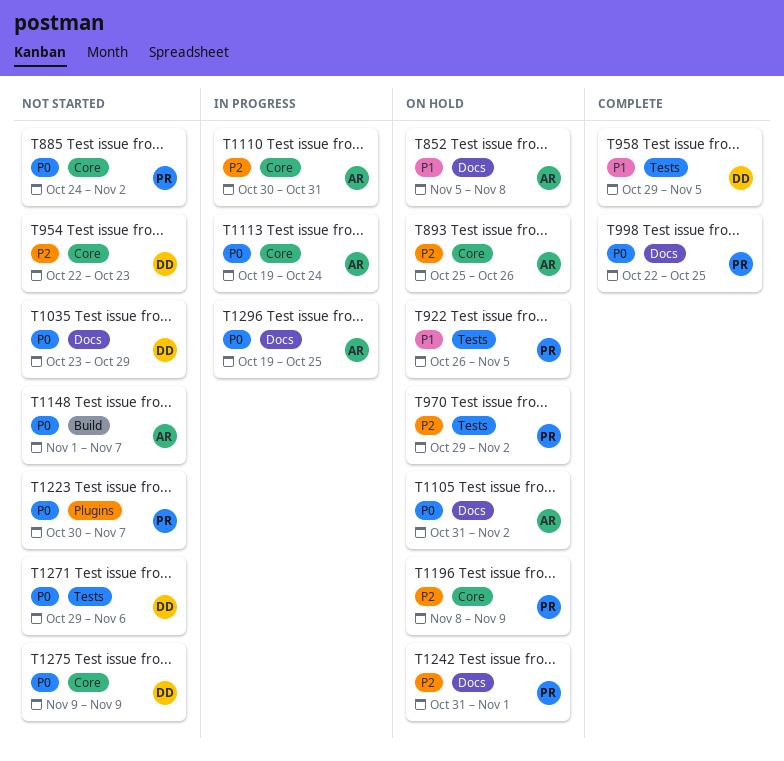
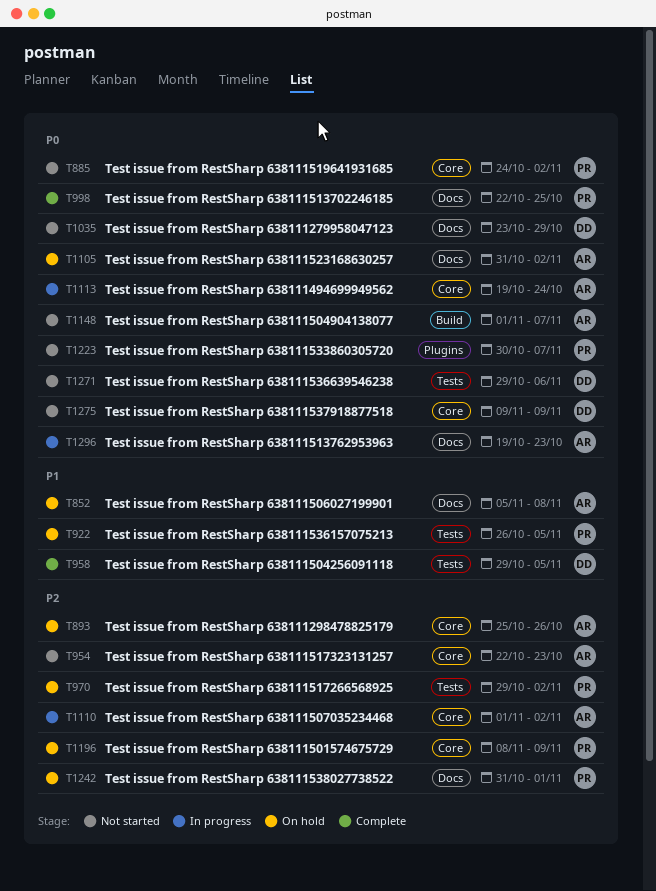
T954, owner: DD -> AR
T1110, start: Oct 30 -> Nov 1
T1110, due: Oct 31 -> Nov 2
T1296, due: Oct 25 -> Oct 23

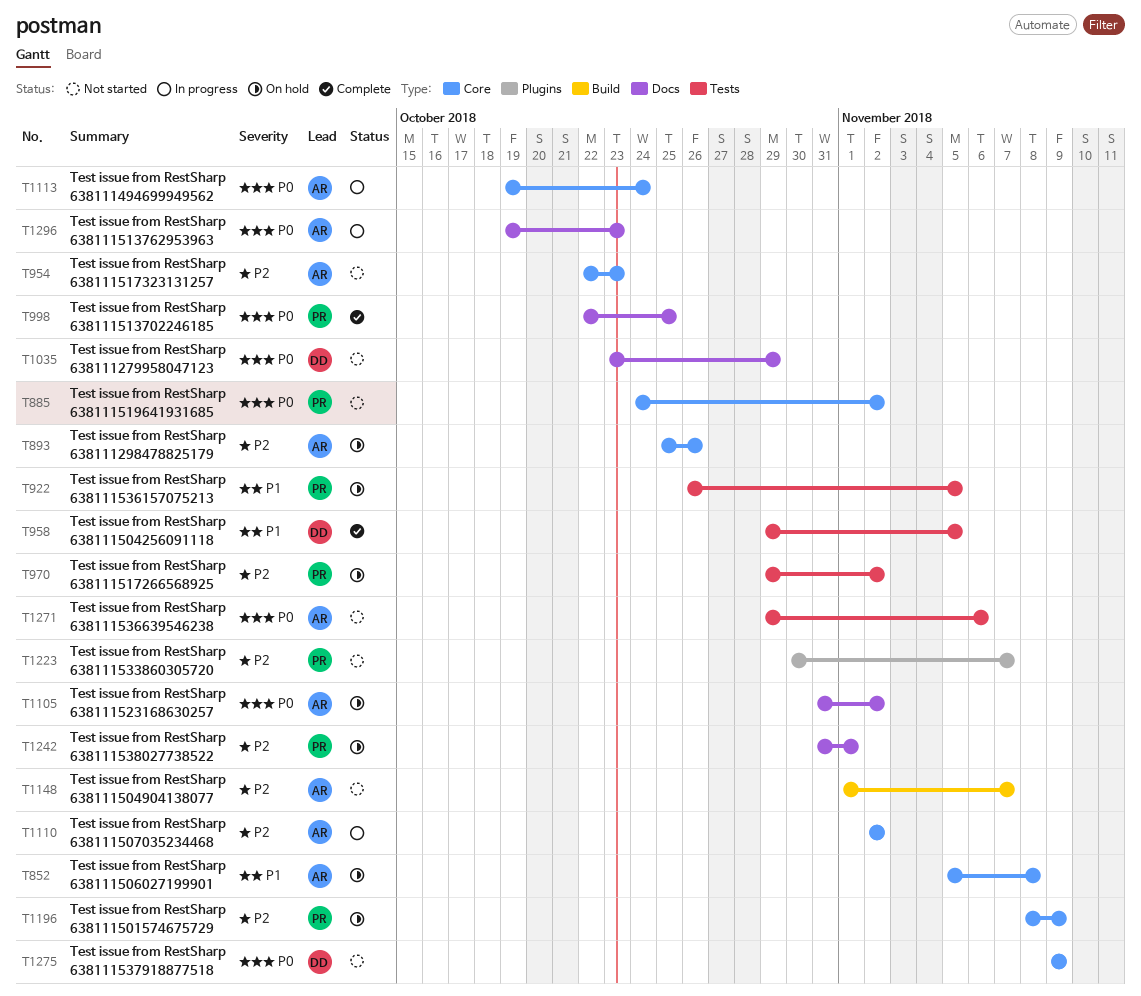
T852, label: Docs -> Core
T1110, start: Nov 1 -> Nov 2
T1148, priority: P0 -> P2
T1223, priority: P0 -> P2
T1271, owner: DD -> AR

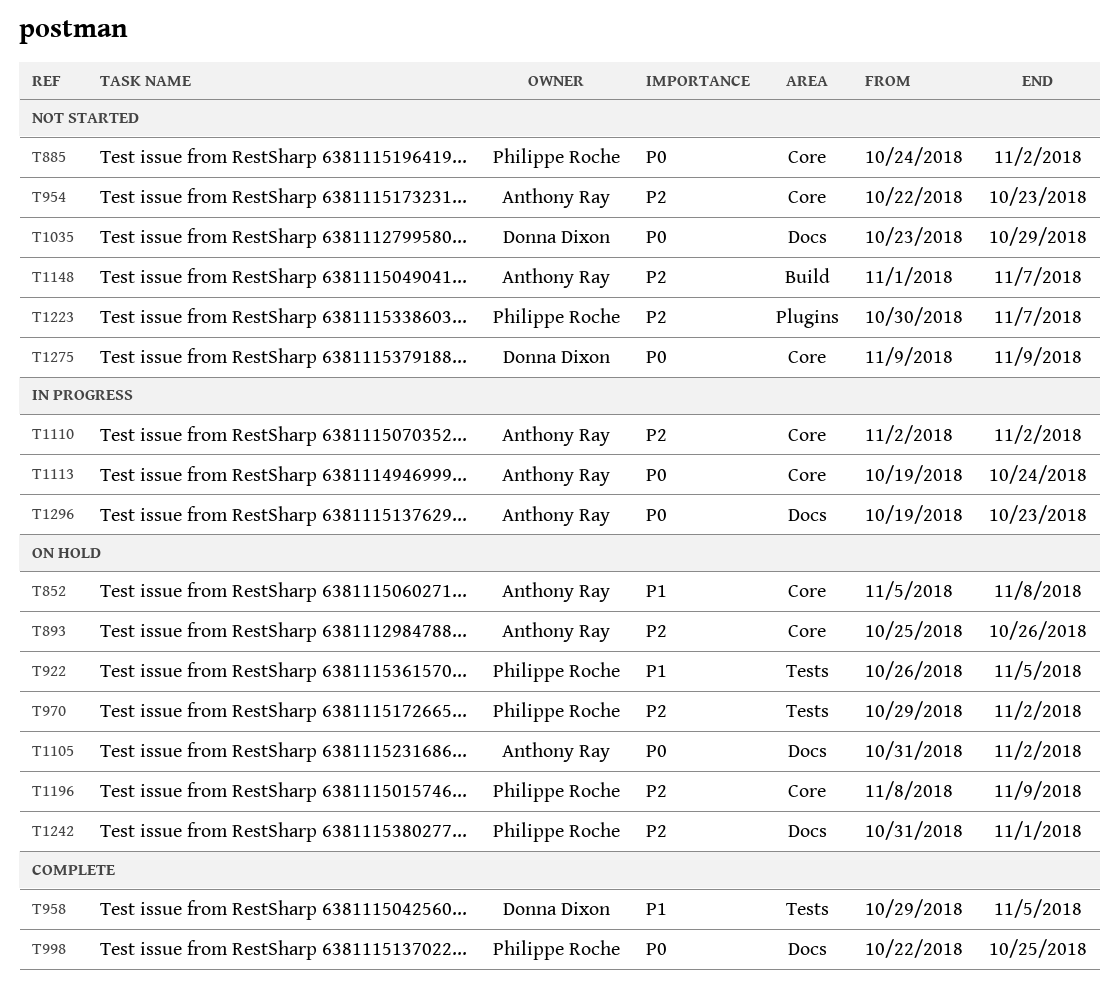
T1271: present -> none

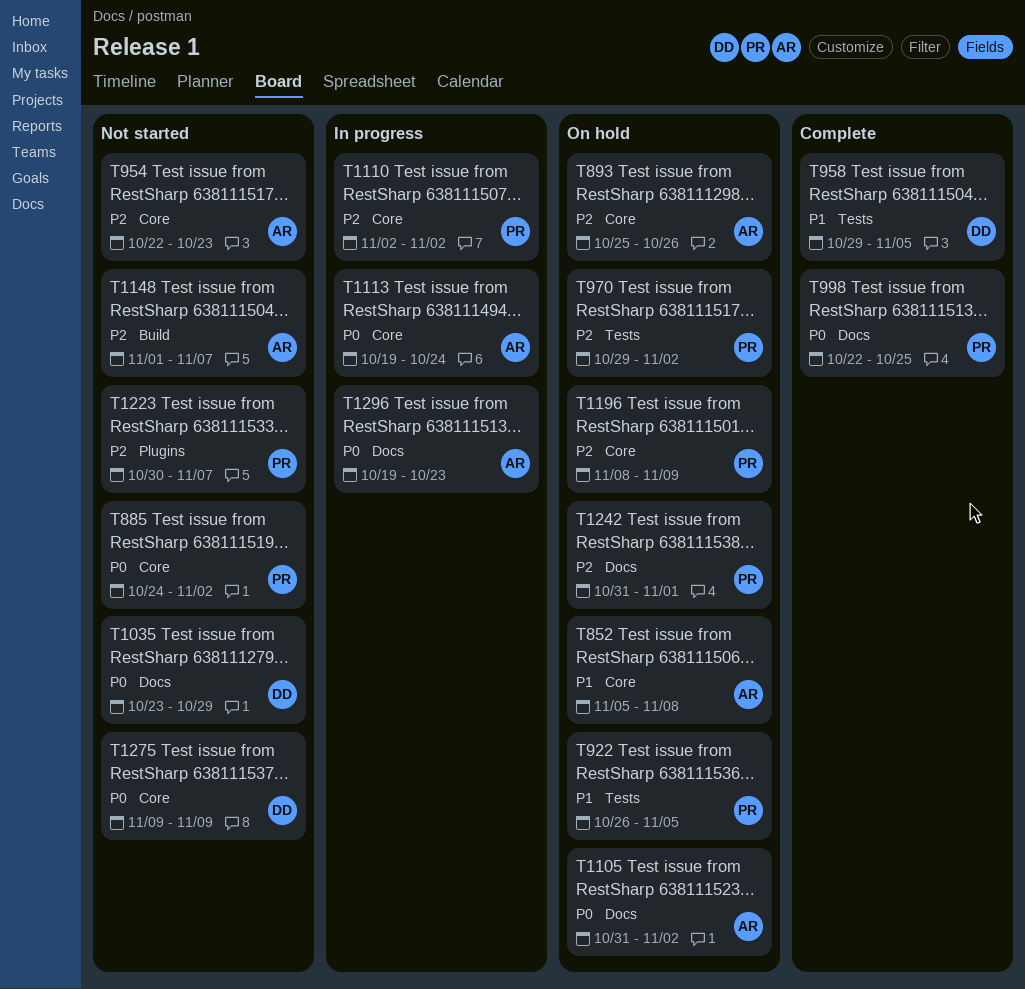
T1110, owner: Anthony Ray -> Philippe Roche

